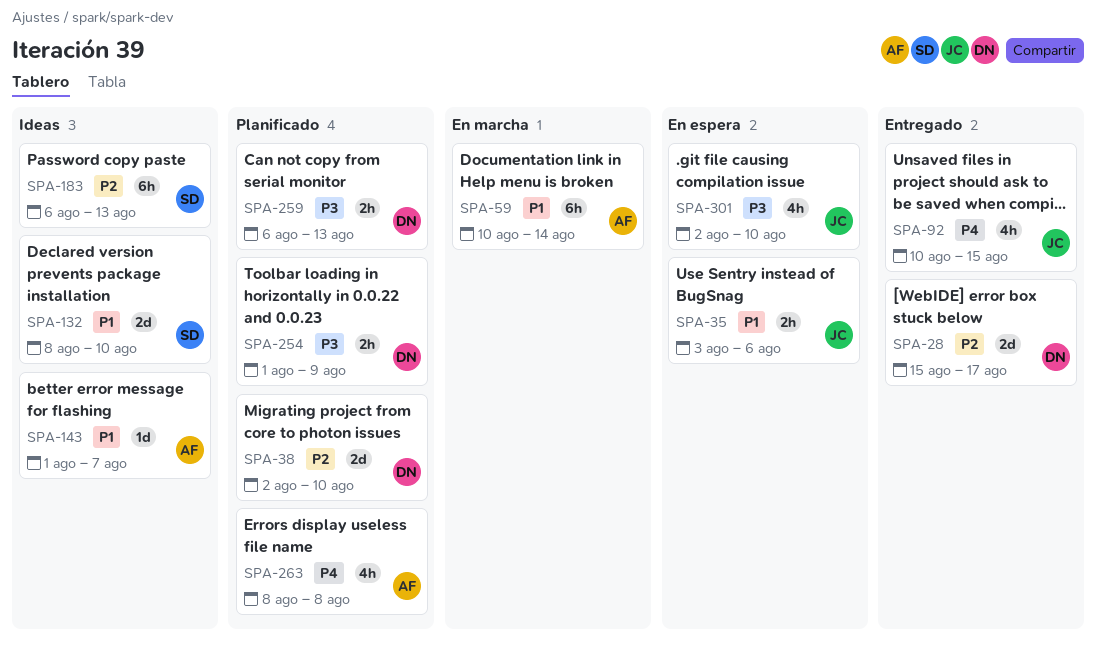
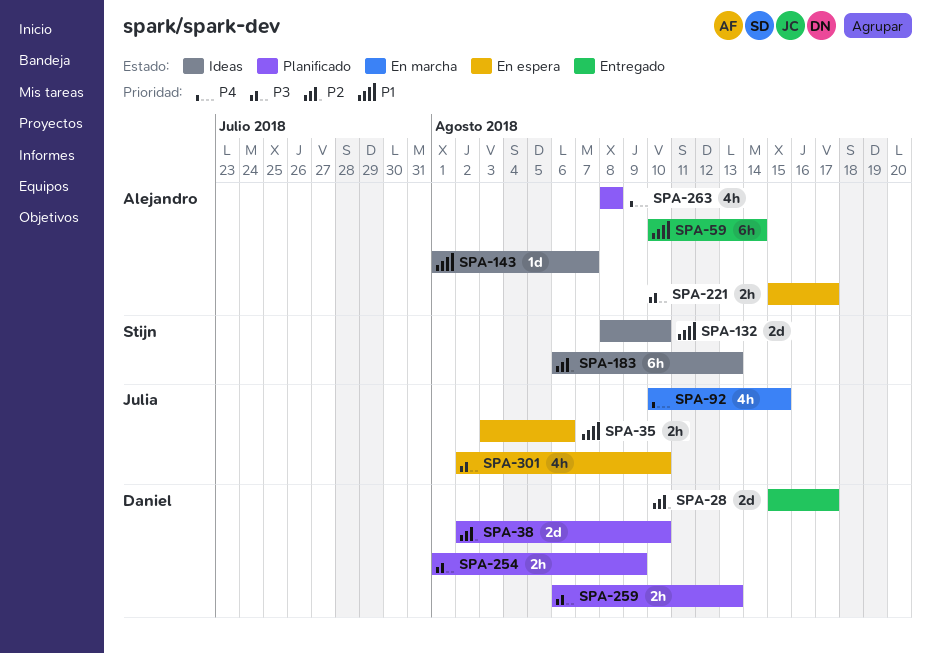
SPA-59, status: En marcha -> Entregado
SPA-92, status: Entregado -> En marcha
SPA-221: none -> present

